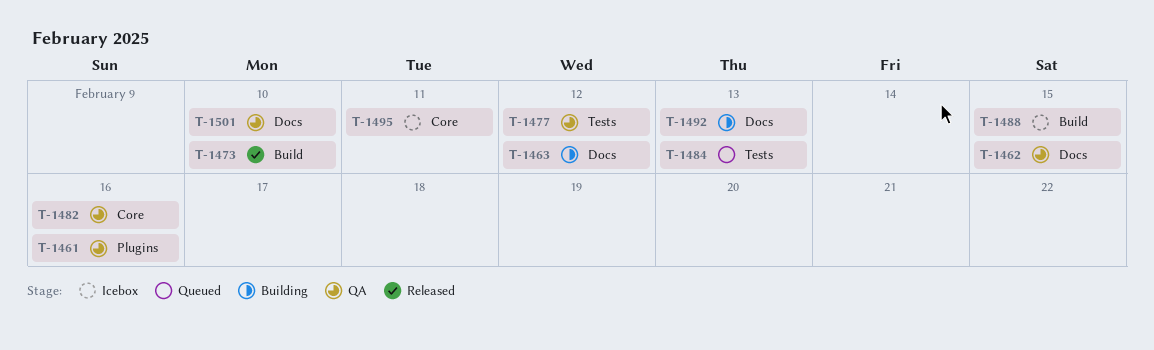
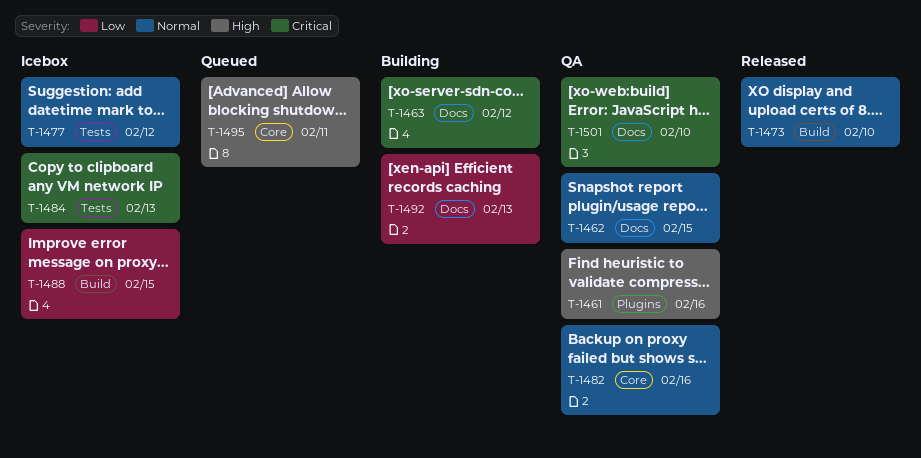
T-1477, status: QA -> Icebox
T-1484, status: Queued -> Icebox
T-1495, status: Icebox -> Queued

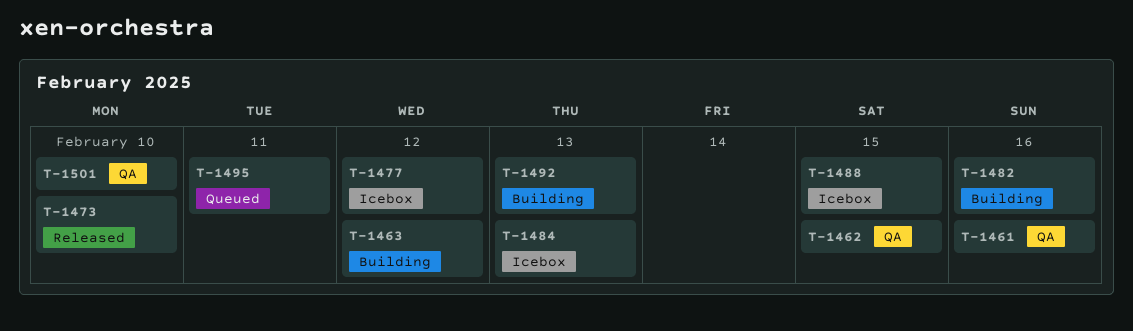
T-1482, status: QA -> Building

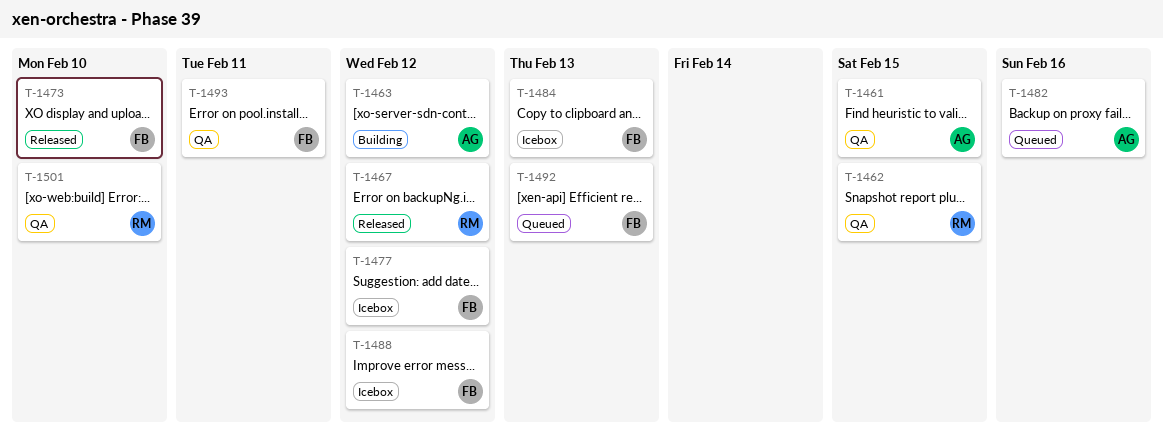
T-1461, due: Feb 16 -> Feb 15
T-1467: none -> present
T-1482, status: Building -> Queued
T-1488, due: Feb 15 -> Feb 12
T-1492, status: Building -> Queued
T-1493: none -> present
T-1495: present -> none

